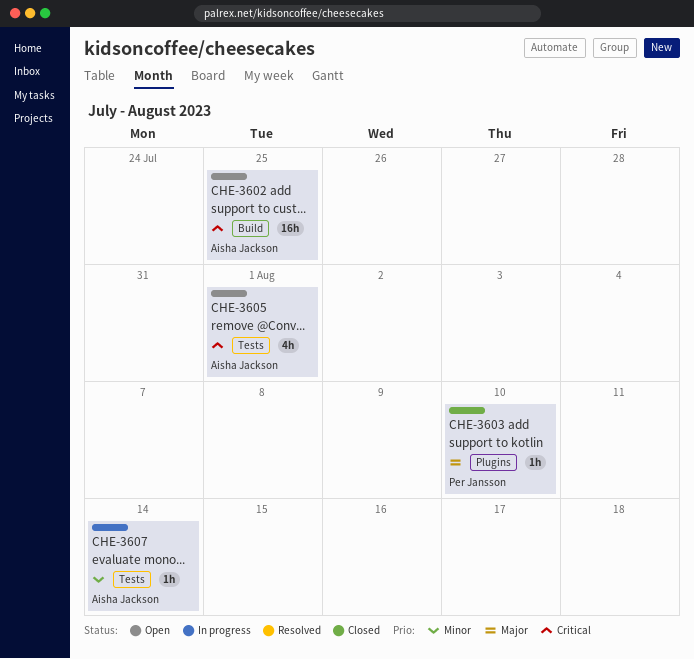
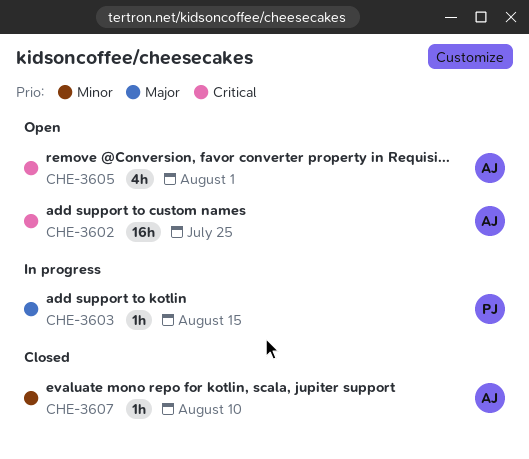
CHE-3603, status: Closed -> In progress
CHE-3603, due: Aug 10 -> Aug 15
CHE-3607, status: In progress -> Closed
CHE-3607, due: Aug 14 -> Aug 10

